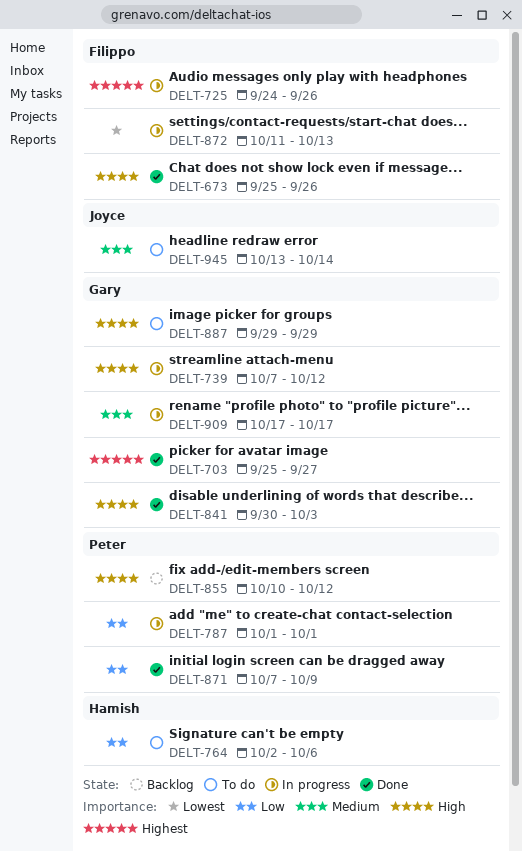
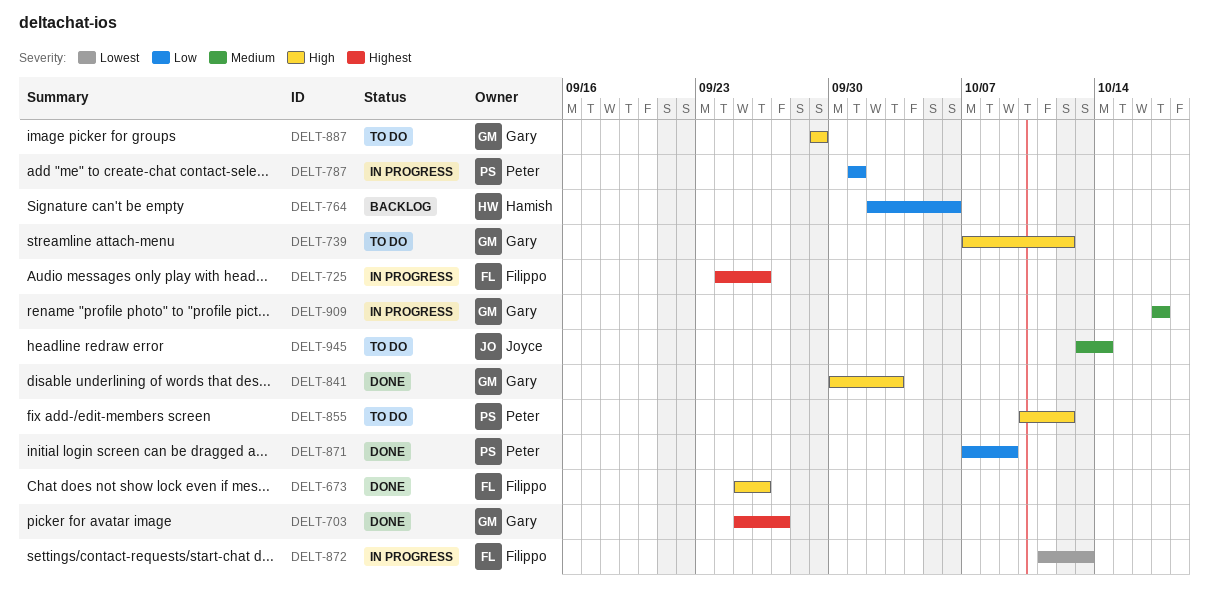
DELT-739, status: In progress -> To do
DELT-764, status: To do -> Backlog
DELT-855, status: Backlog -> To do

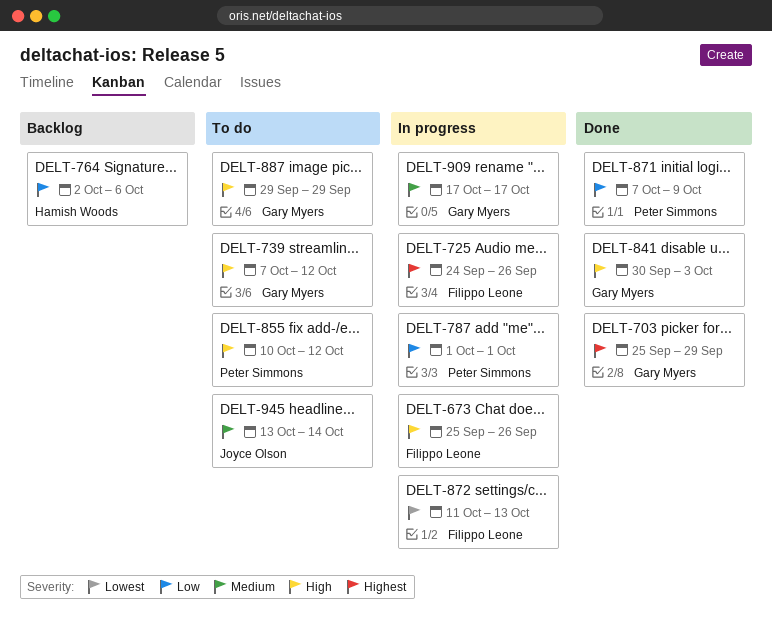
DELT-673, status: Done -> In progress
DELT-703, due: Sep 27 -> Sep 29

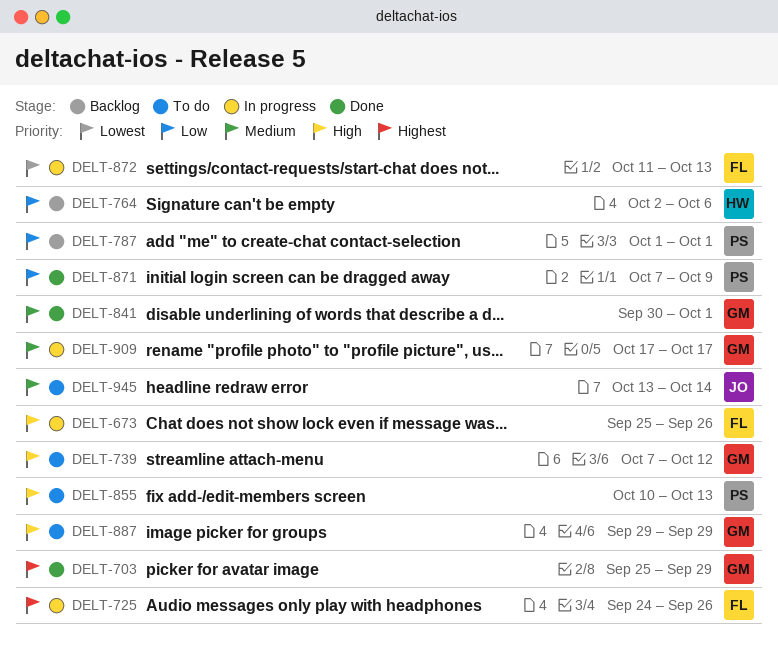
DELT-787, status: In progress -> Backlog
DELT-841, priority: High -> Medium
DELT-841, due: Oct 3 -> Oct 1
DELT-855, due: Oct 12 -> Oct 13

